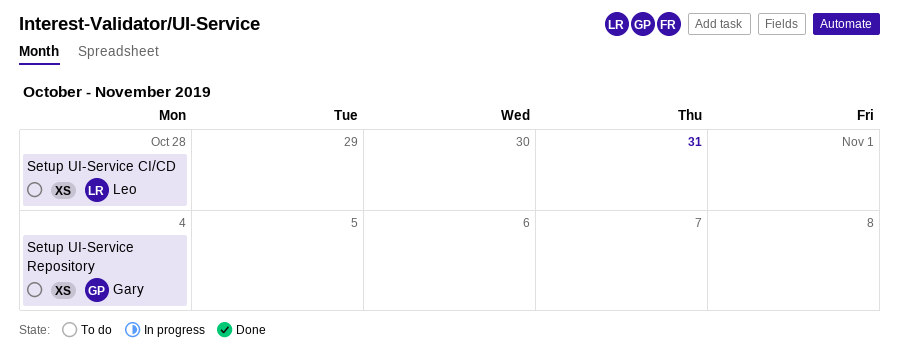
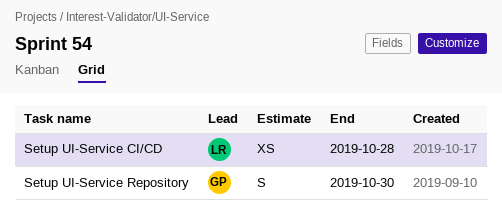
Setup UI-Service Repository, estimate: XS -> S
Setup UI-Service Repository, due: Nov 4 -> Oct 30

